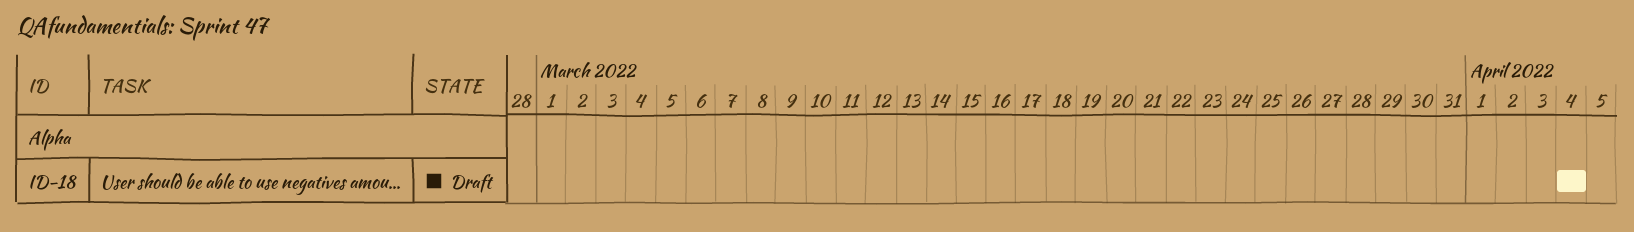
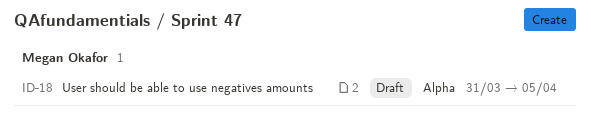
ID-18, start: Apr 4 -> Mar 31
ID-18, due: Apr 4 -> Apr 5

